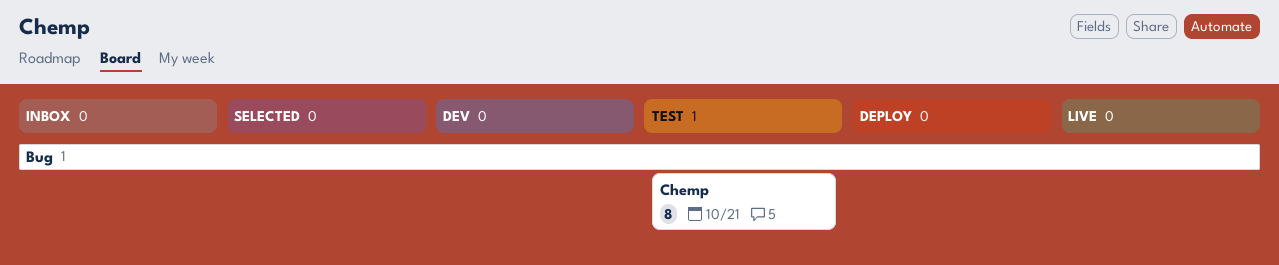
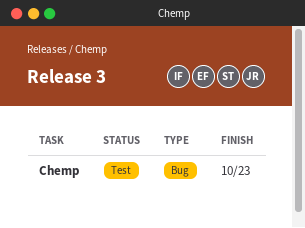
Chemp, due: Oct 21 -> Oct 23

